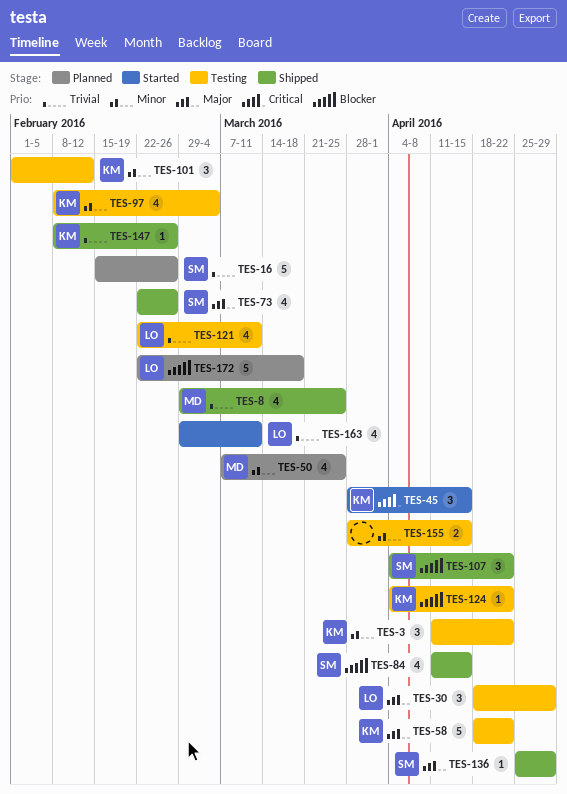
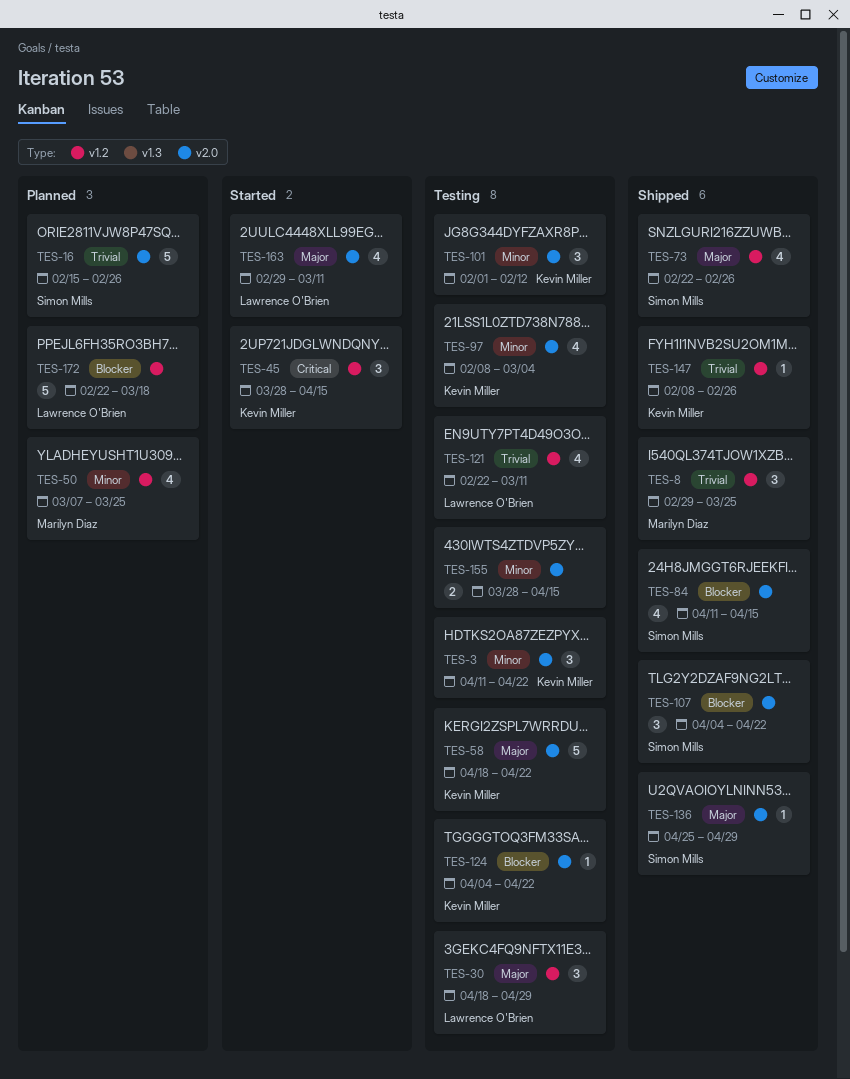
TES-8, estimate: 4 -> 3
TES-163, priority: Trivial -> Major

